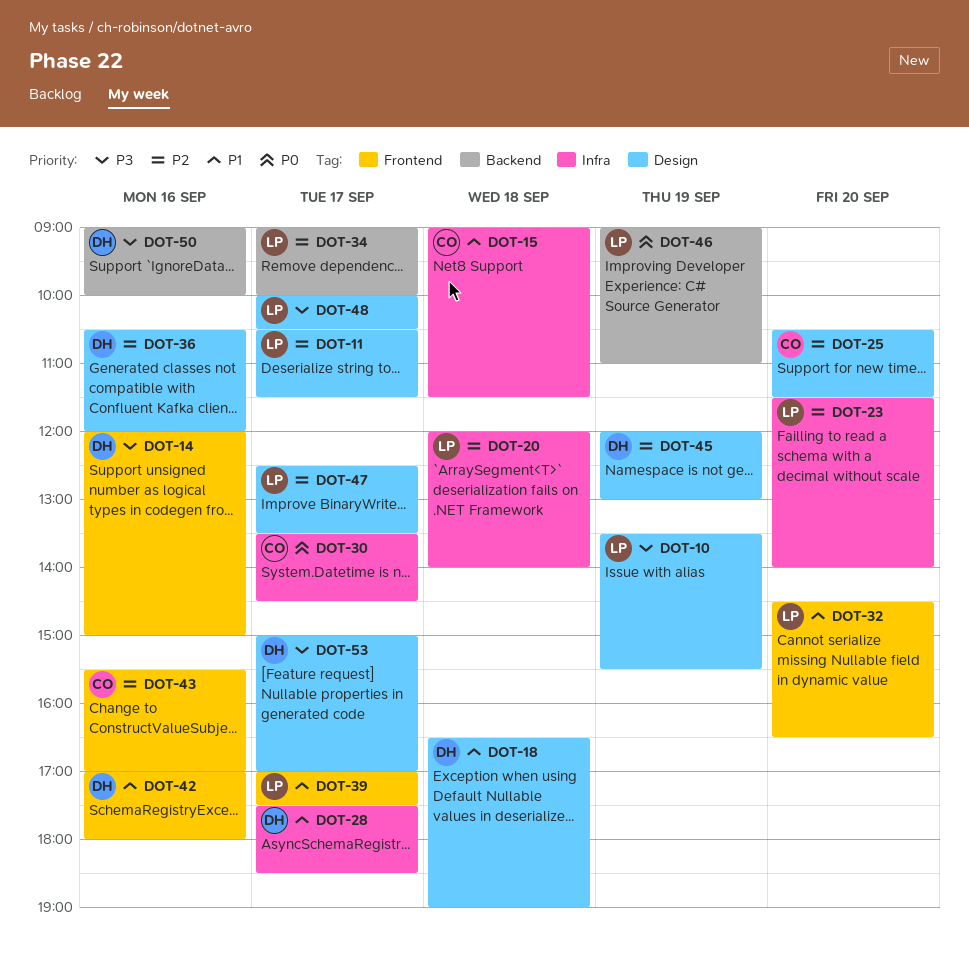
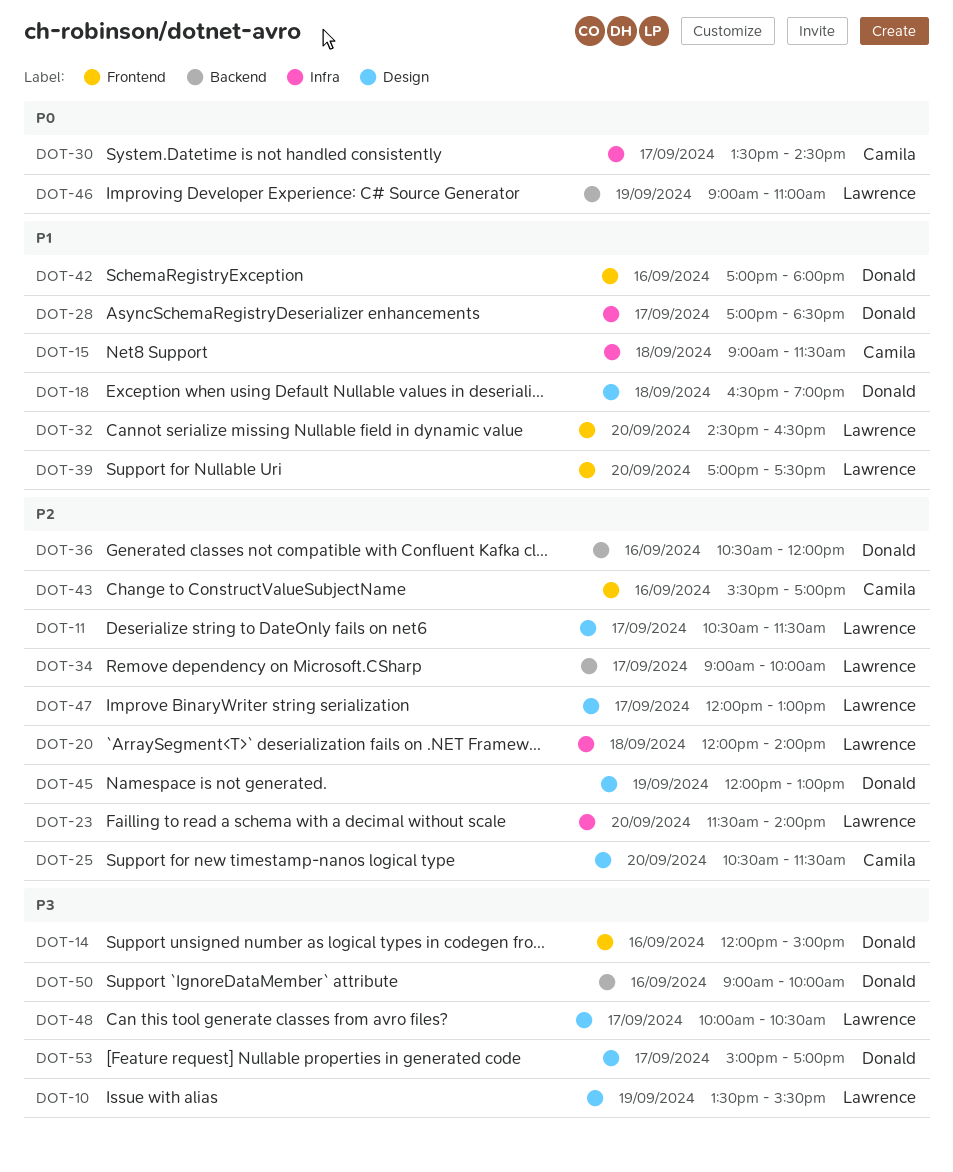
DOT-28, begins: 17:30 -> 17:00
DOT-36, label: Design -> Backend
DOT-39, day: Sep 17 -> Sep 20
DOT-47, begins: 12:30 -> 12:00
DOT-47, ends: 13:30 -> 13:00

